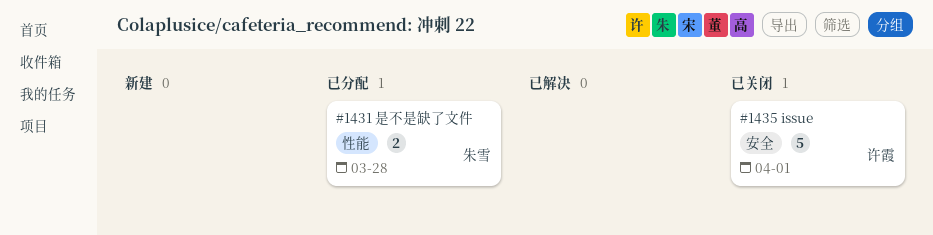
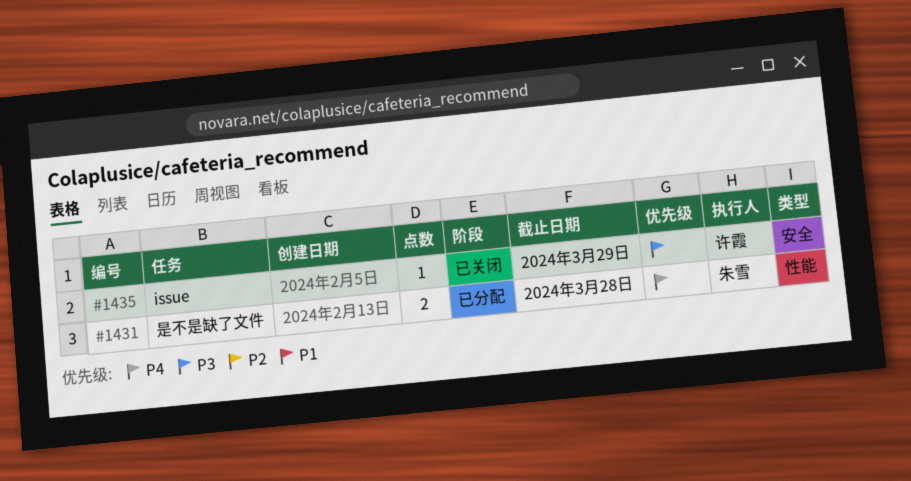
#1435, estimate: 5 -> 1
#1435, due: Apr 1 -> Mar 29

